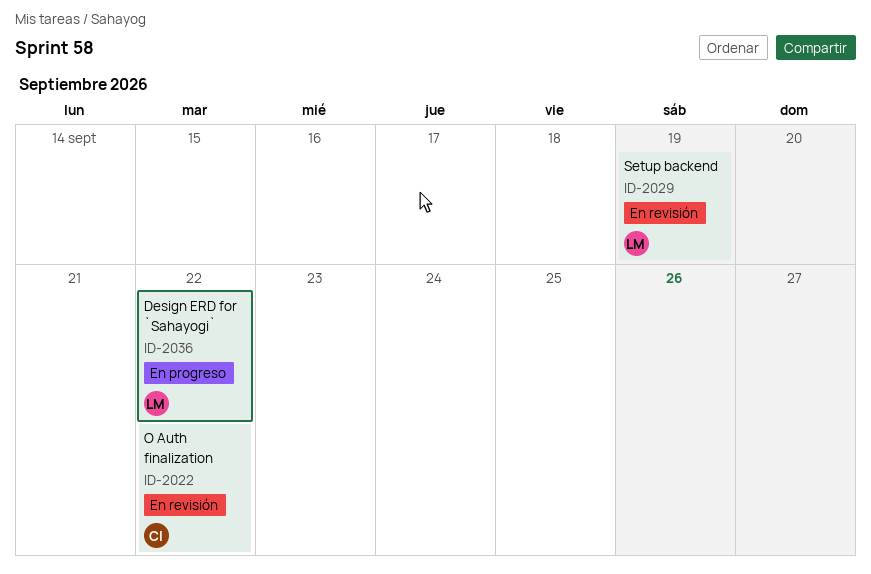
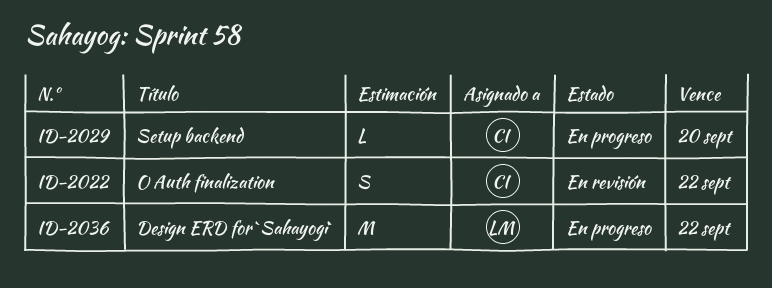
ID-2029, status: En revisión -> En progreso
ID-2029, owner: LM -> CI
ID-2029, due: Sep 19 -> Sep 20

